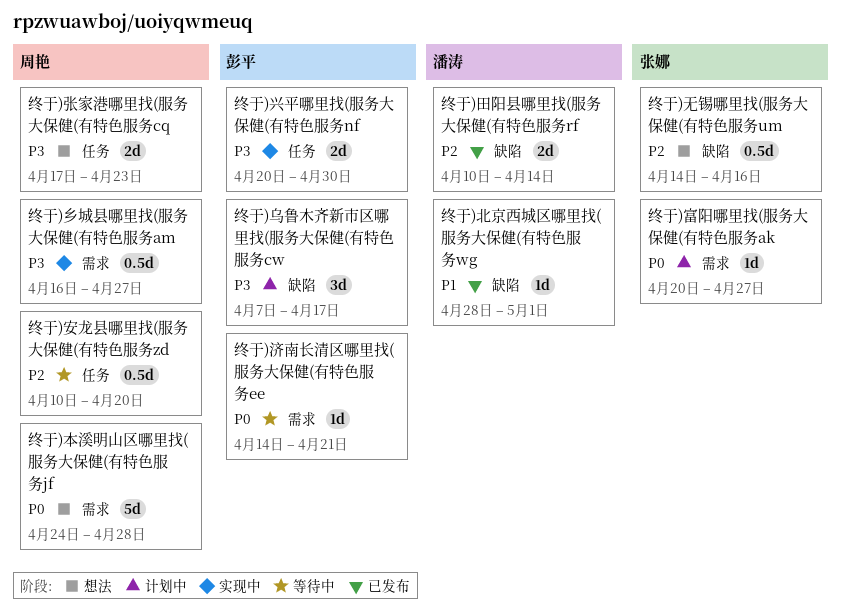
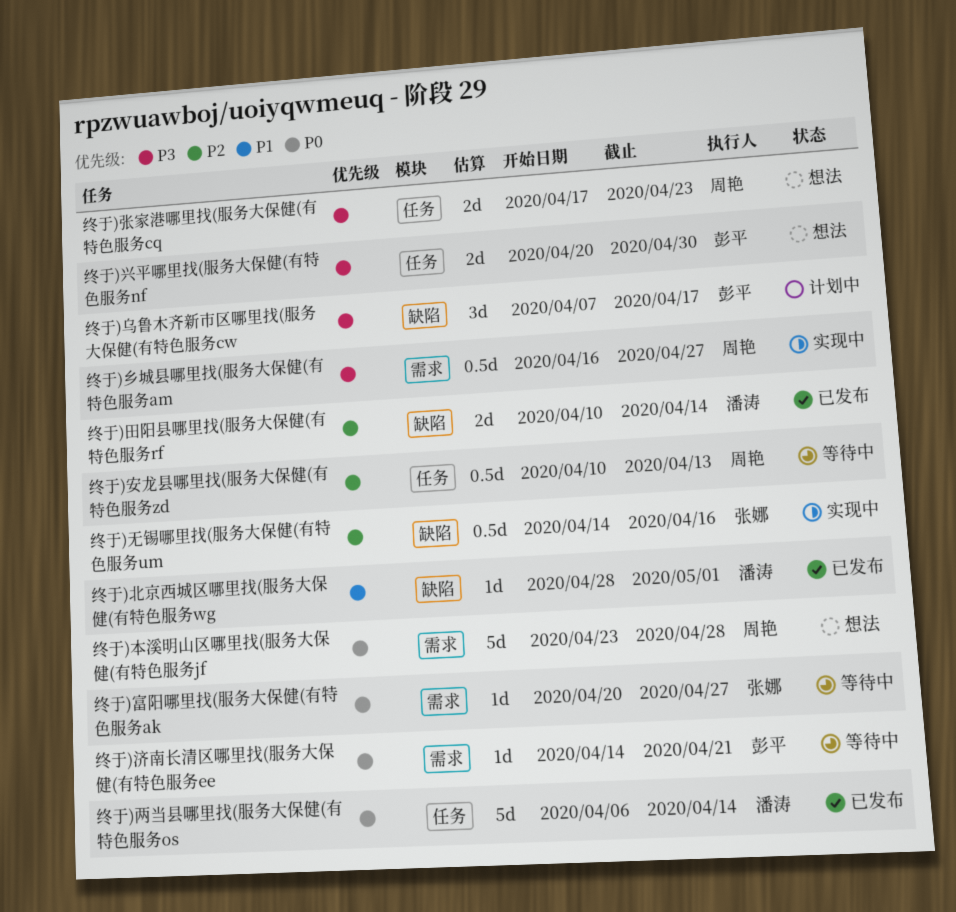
终于)两当县哪里找(服务大保健(有特色服务os: none -> present
终于)兴平哪里找(服务大保健(有特色服务nf, status: 实现中 -> 想法
终于)安龙县哪里找(服务大保健(有特色服务zd, due: Apr 20 -> Apr 13
终于)富阳哪里找(服务大保健(有特色服务ak, status: 计划中 -> 等待中
终于)无锡哪里找(服务大保健(有特色服务um, status: 想法 -> 实现中
终于)本溪明山区哪里找(服务大保健(有特色服务jf, start: Apr 24 -> Apr 23

